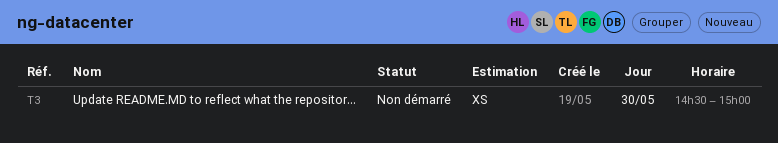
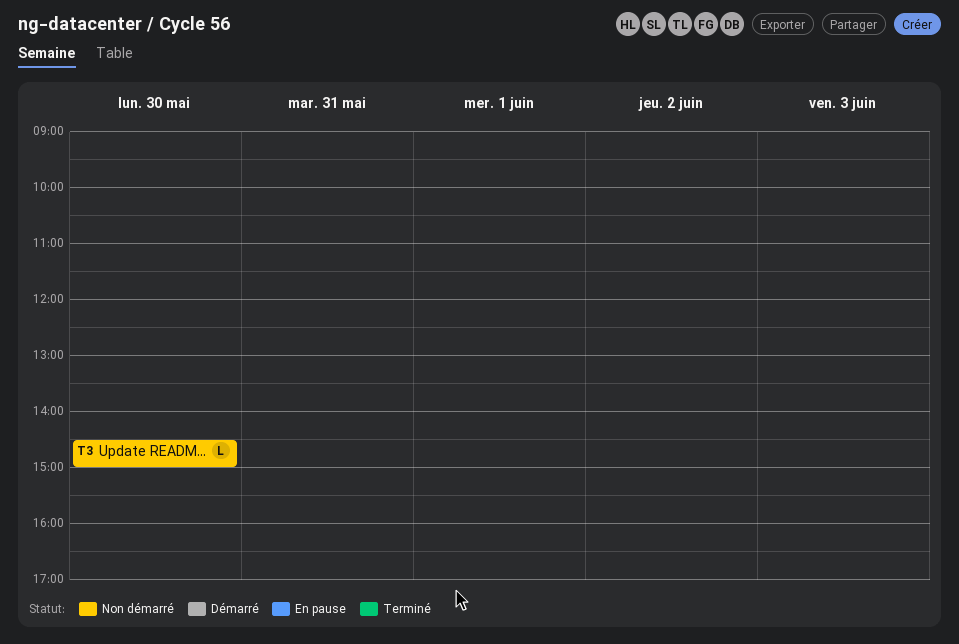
T3, estimate: XS -> L

